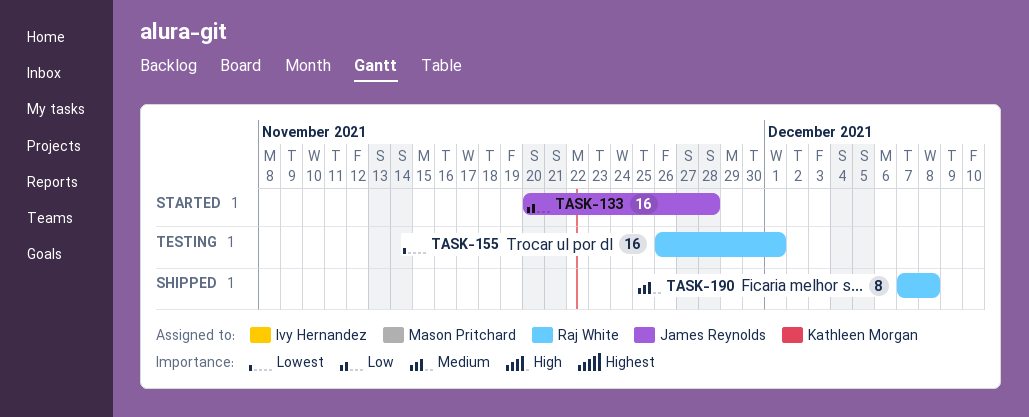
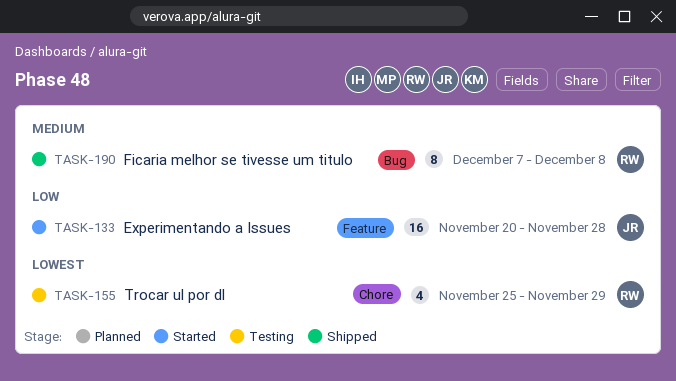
TASK-155, estimate: 16 -> 4
TASK-155, start: Nov 26 -> Nov 25
TASK-155, due: Dec 1 -> Nov 29

